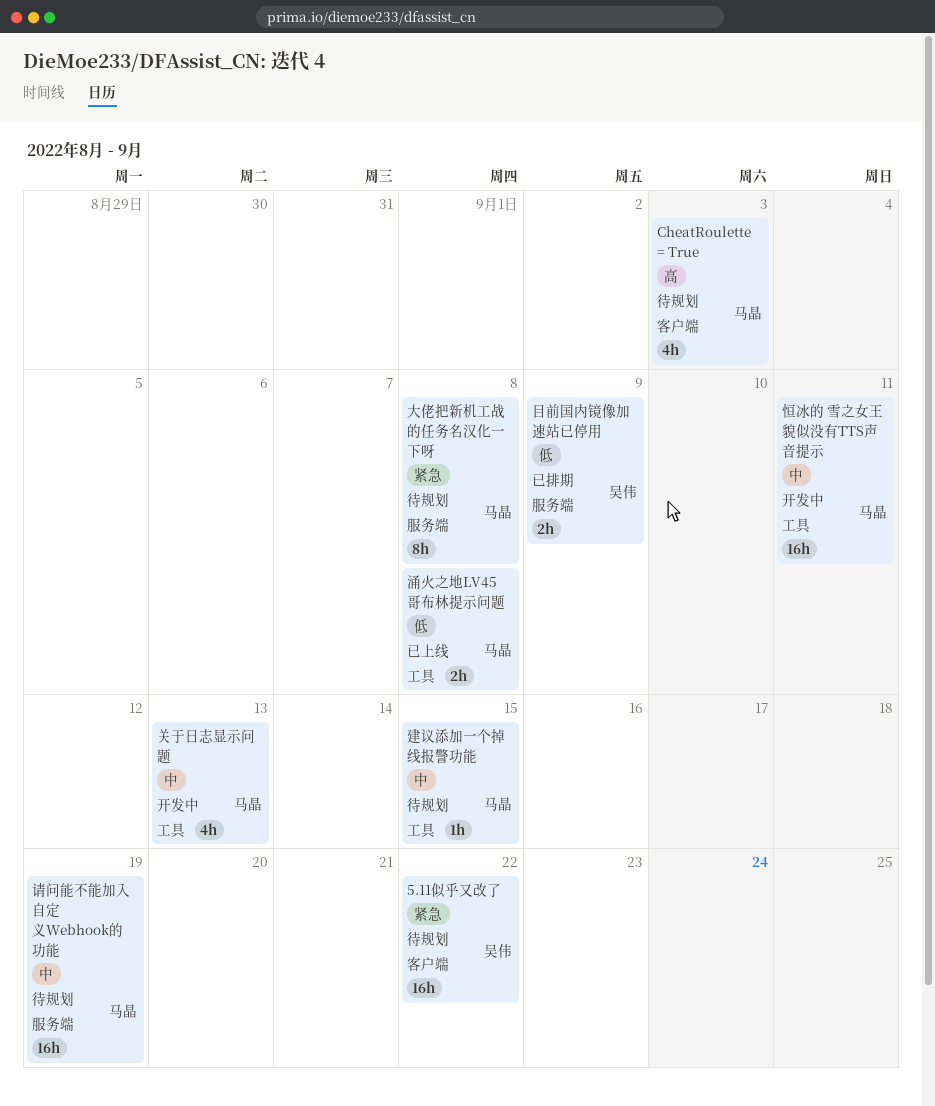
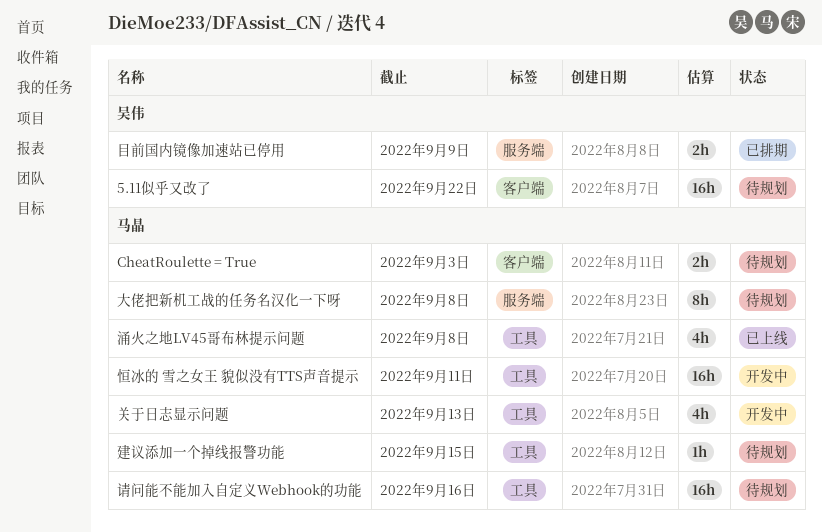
CheatRoulette = True, estimate: 4h -> 2h
涌火之地LV45哥布林提示问题, estimate: 2h -> 4h
请问能不能加入自定义Webhook的功能, label: 服务端 -> 工具
请问能不能加入自定义Webhook的功能, due: Sep 19 -> Sep 16

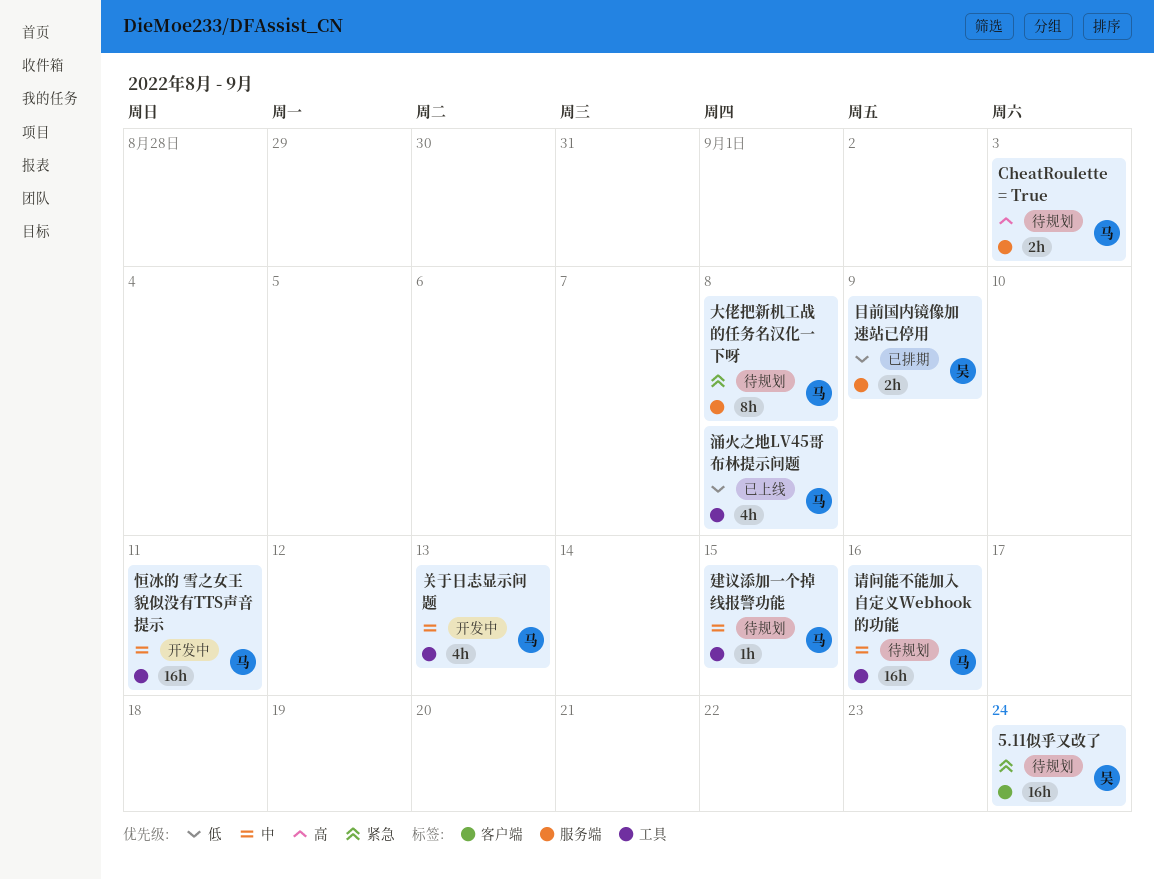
5.11似乎又改了, due: Sep 22 -> Sep 24
CheatRoulette = True, label: 客户端 -> 服务端

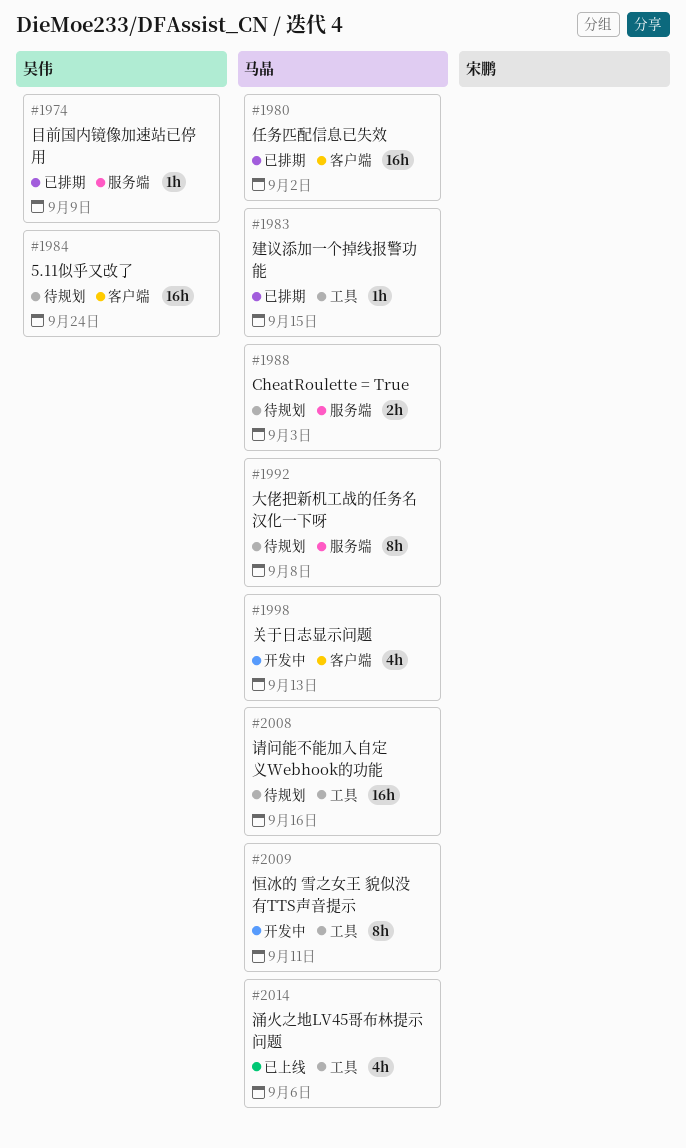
任务匹配信息已失效: none -> present
关于日志显示问题, label: 工具 -> 客户端
建议添加一个掉线报警功能, status: 待规划 -> 已排期
恒冰的 雪之女王 貌似没有TTS声音提示, estimate: 16h -> 8h
涌火之地LV45哥布林提示问题, due: Sep 8 -> Sep 6
目前国内镜像加速站已停用, estimate: 2h -> 1h

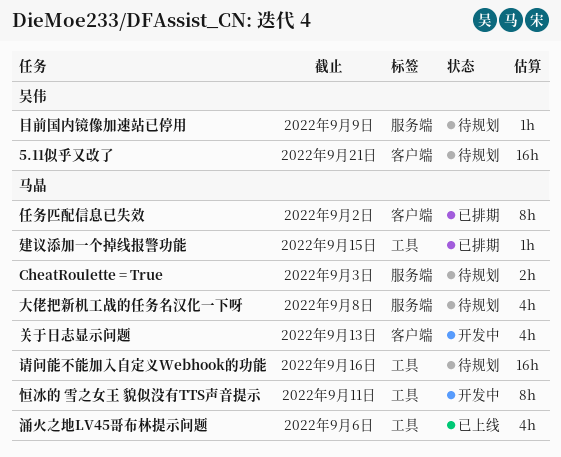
5.11似乎又改了, due: Sep 24 -> Sep 21
任务匹配信息已失效, estimate: 16h -> 8h
大佬把新机工战的任务名汉化一下呀, estimate: 8h -> 4h
目前国内镜像加速站已停用, status: 已排期 -> 待规划

